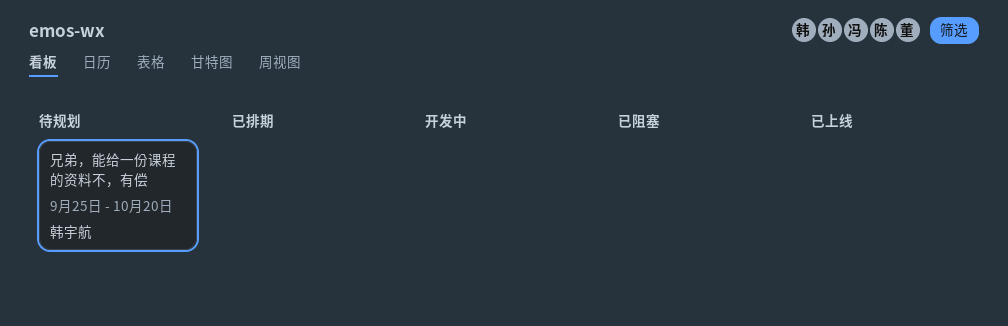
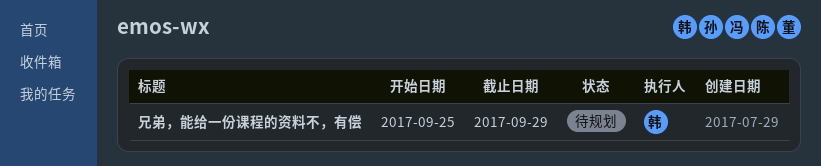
兄弟，能给一份课程的资料不，有偿, due: Oct 20 -> Sep 29

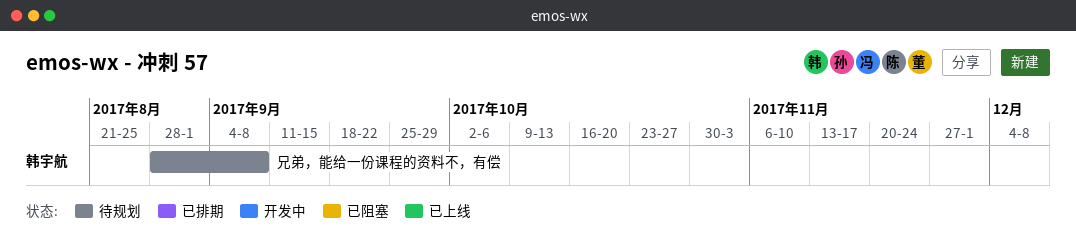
兄弟，能给一份课程的资料不，有偿, start: Sep 25 -> Aug 28
兄弟，能给一份课程的资料不，有偿, due: Sep 29 -> Sep 8

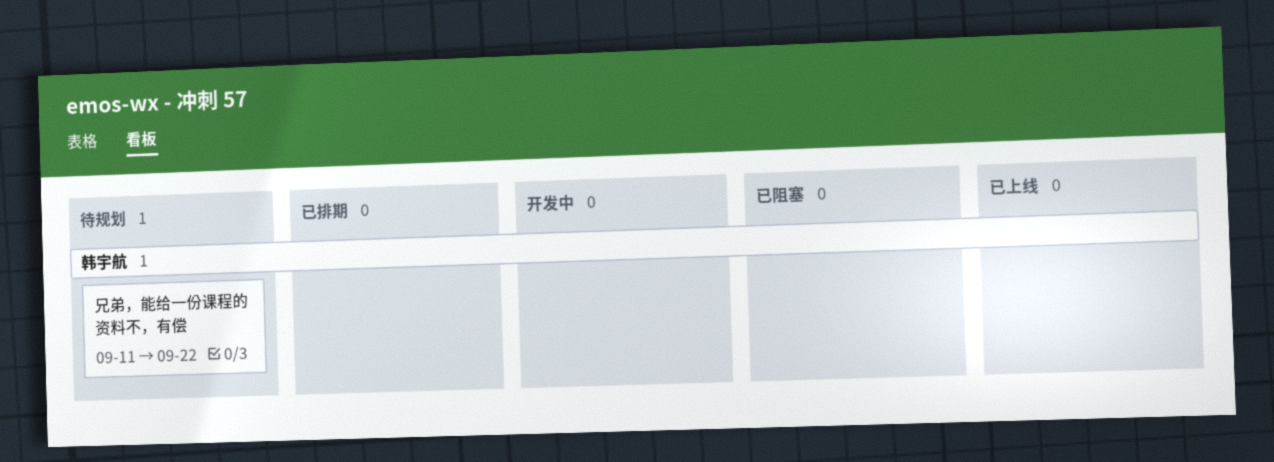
兄弟，能给一份课程的资料不，有偿, start: Aug 28 -> Sep 11
兄弟，能给一份课程的资料不，有偿, due: Sep 8 -> Sep 22

